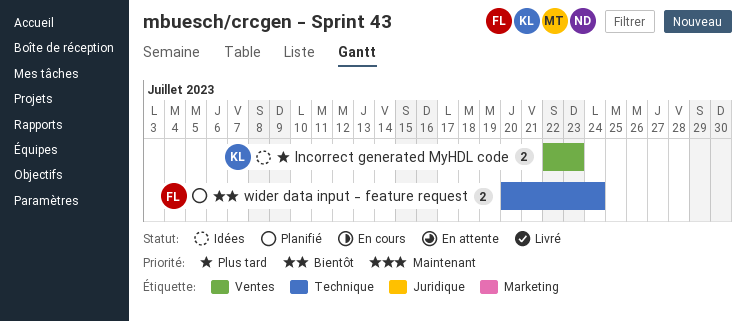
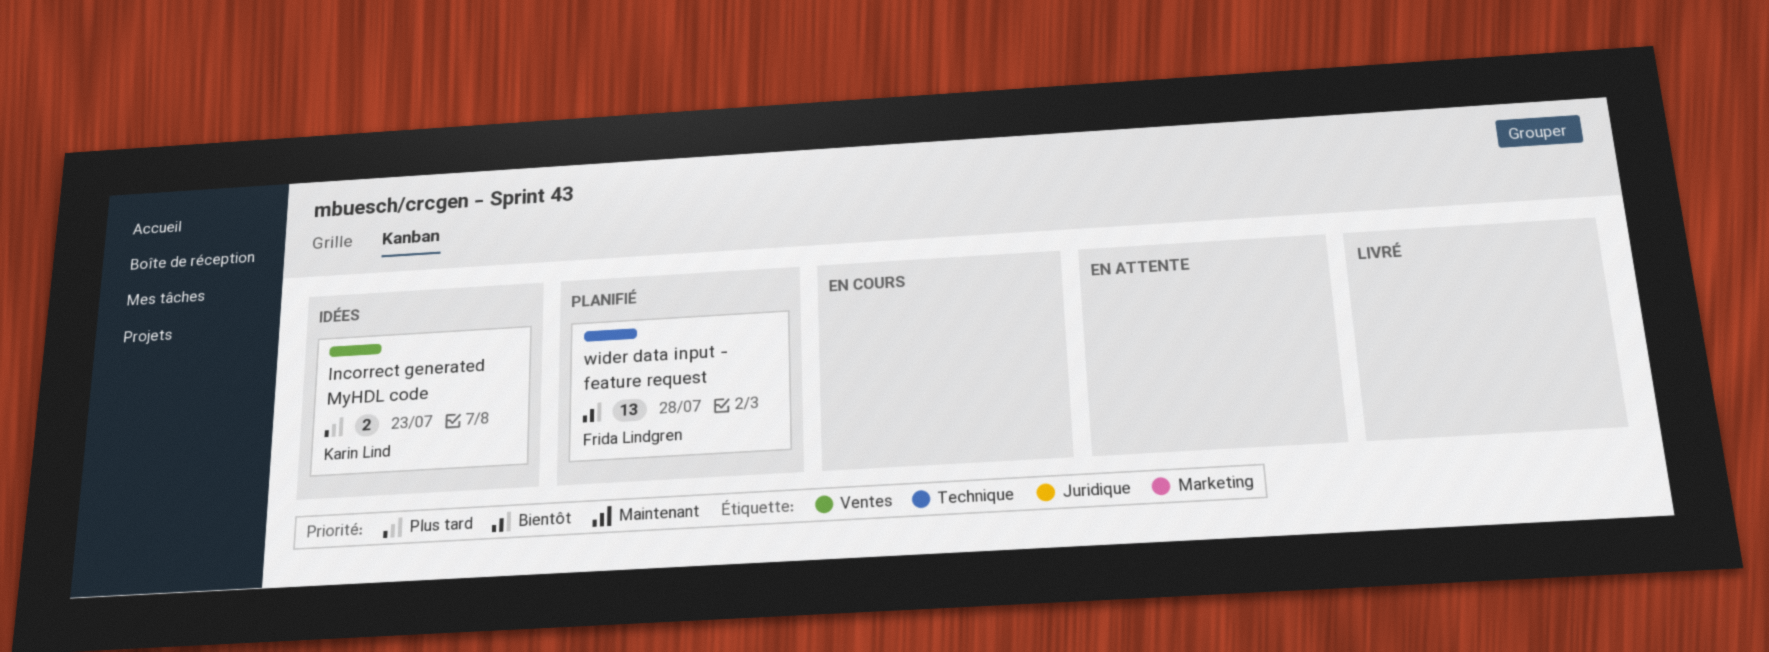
wider data input - feature request, estimate: 2 -> 13
wider data input - feature request, due: Jul 24 -> Jul 28

